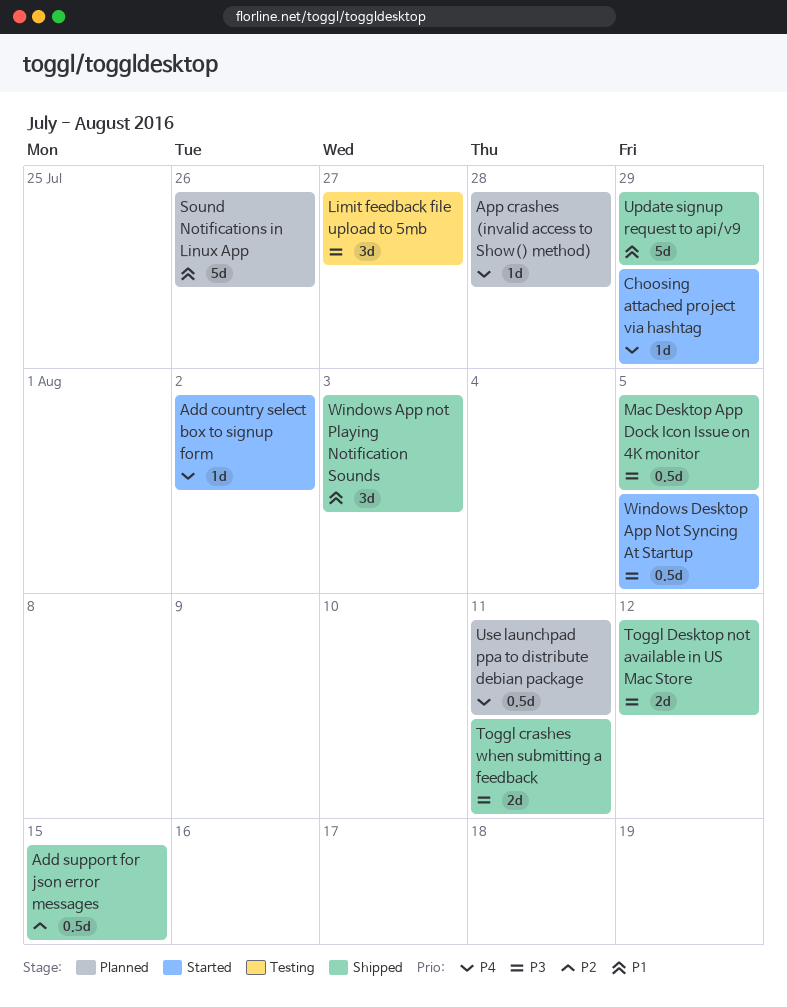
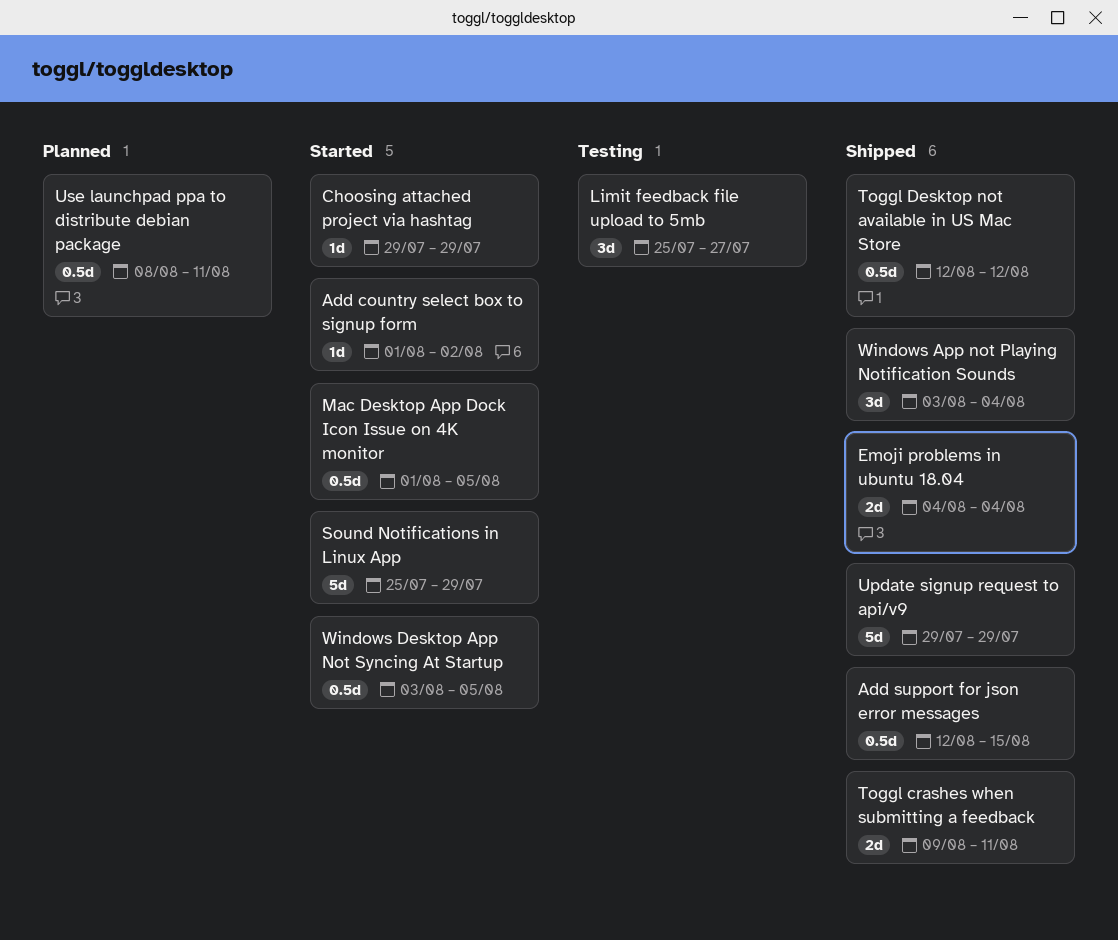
App crashes (invalid access to Show() method): present -> none
Emoji problems in ubuntu 18.04: none -> present
Mac Desktop App Dock Icon Issue on 4K monitor, status: Shipped -> Started
Sound Notifications in Linux App, status: Planned -> Started
Sound Notifications in Linux App, due: Jul 26 -> Jul 29
Toggl Desktop not available in US Mac Store, estimate: 2d -> 0.5d
Windows App not Playing Notification Sounds, due: Aug 3 -> Aug 4

